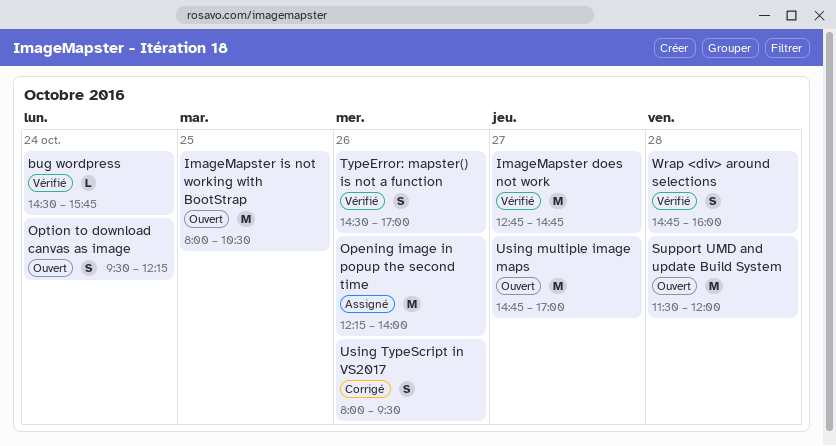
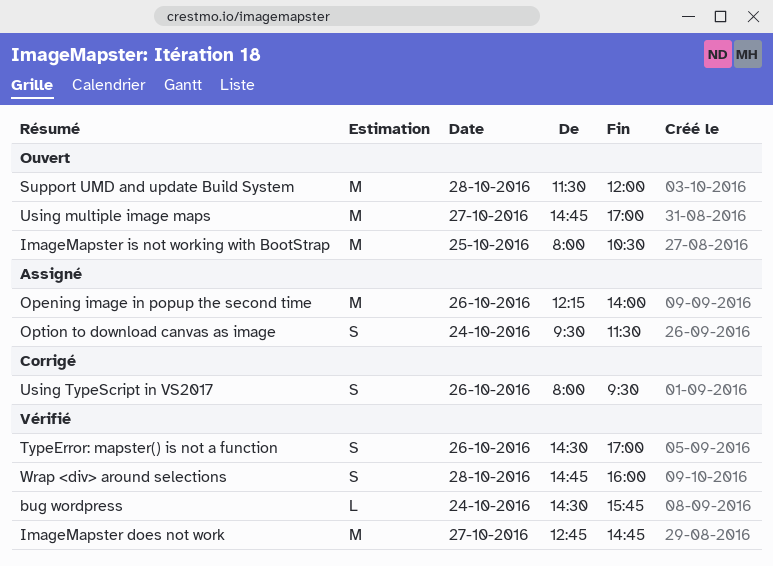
Option to download canvas as image, status: Ouvert -> Assigné
Option to download canvas as image, ends: 12:15 -> 11:30

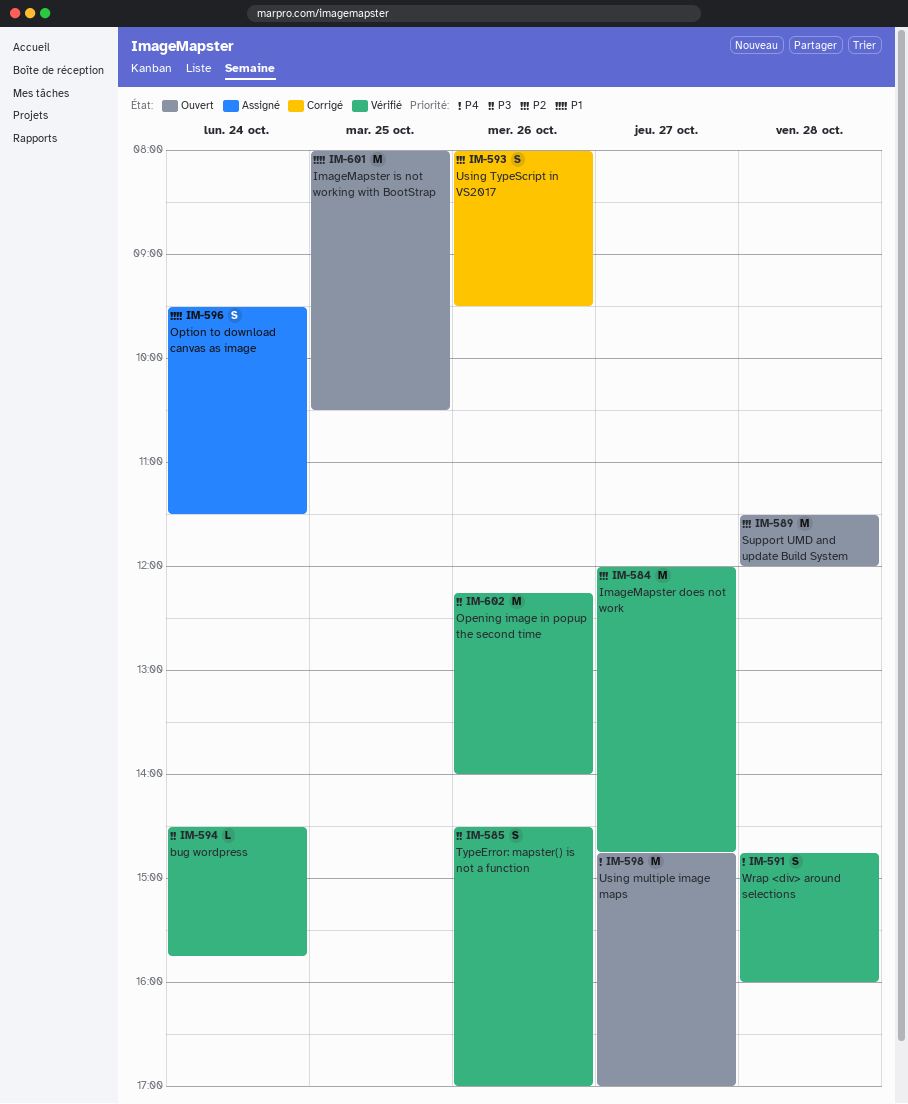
ImageMapster does not work, begins: 12:45 -> 12:00
Opening image in popup the second time, status: Assigné -> Vérifié

